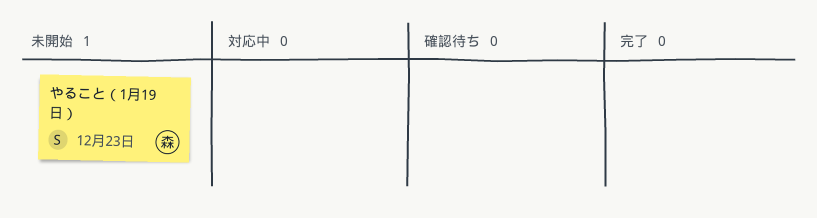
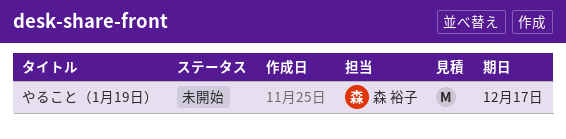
やること（1月19日）, estimate: S -> M
やること（1月19日）, due: Dec 23 -> Dec 17

